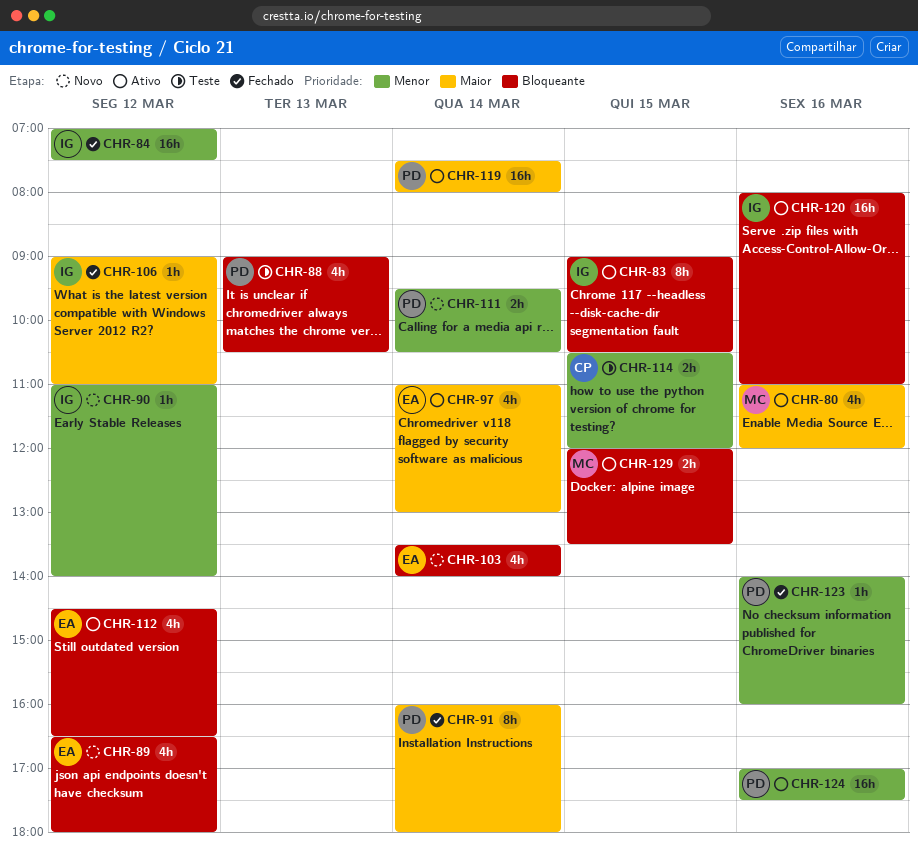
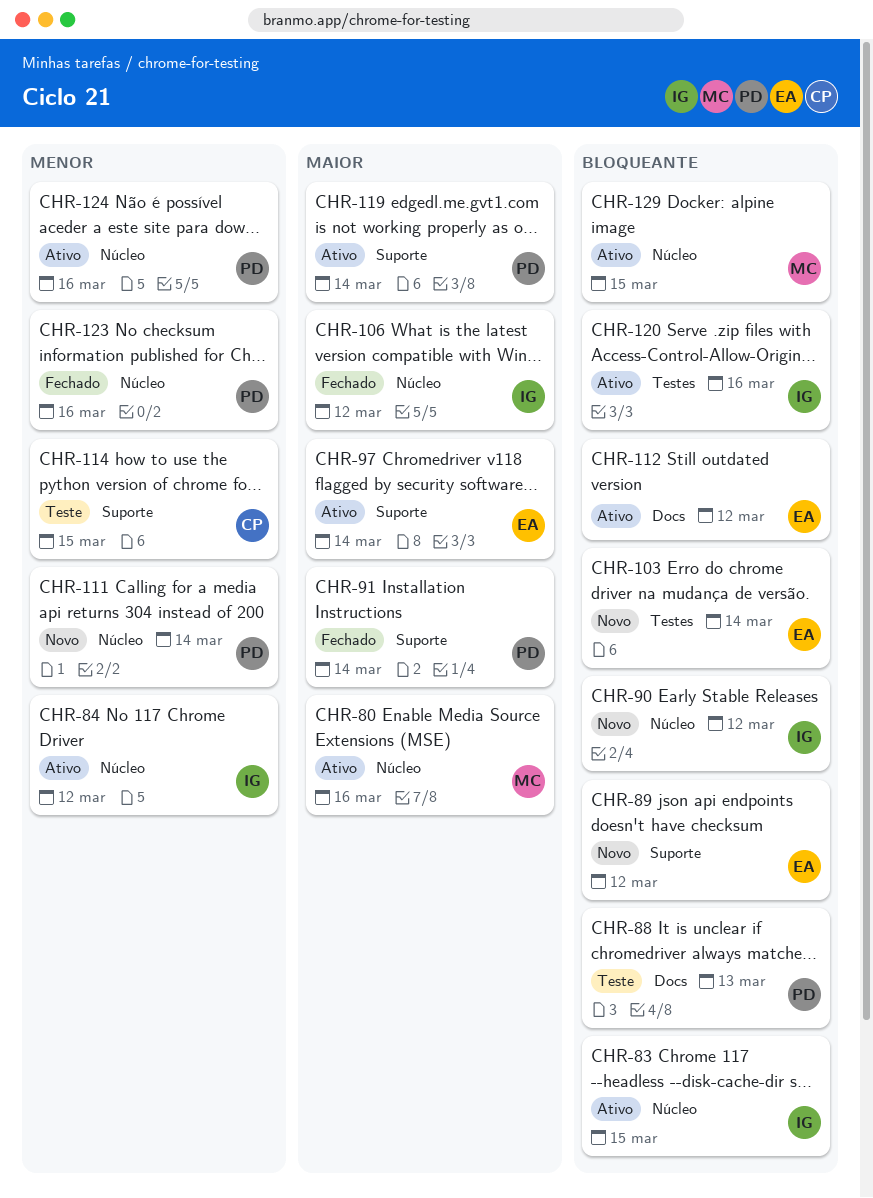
CHR-84, status: Fechado -> Ativo
CHR-90, priority: Menor -> Bloqueante

